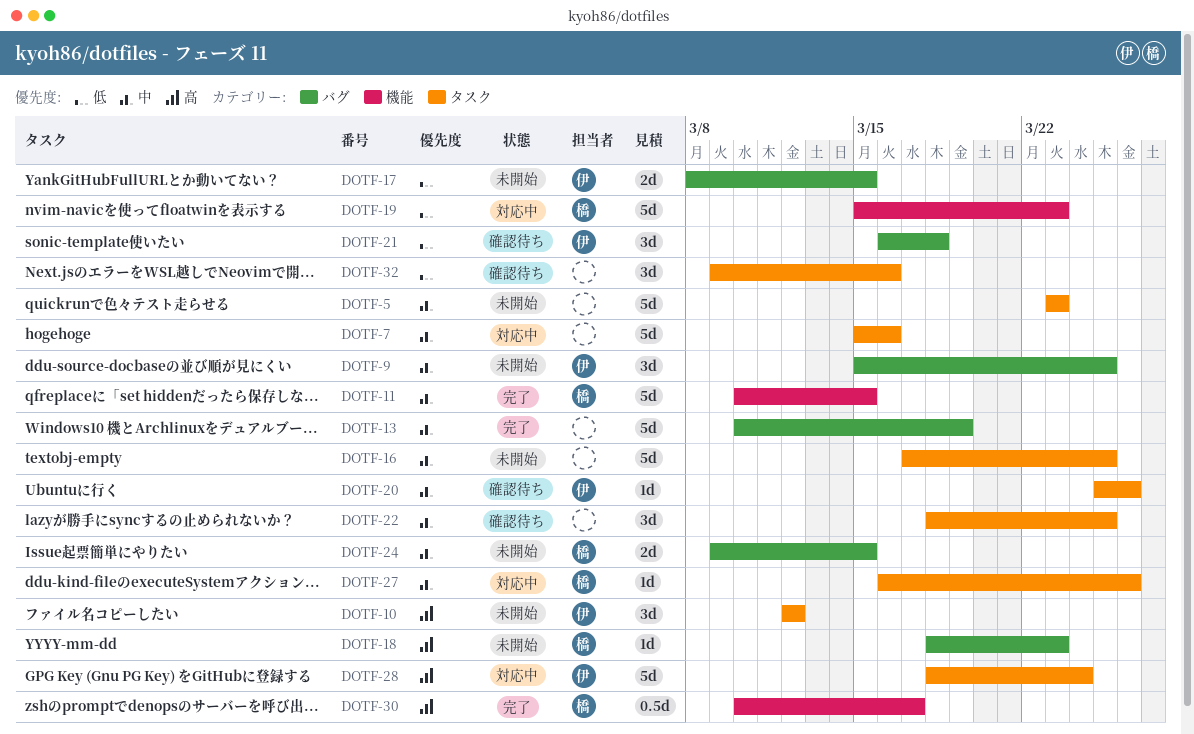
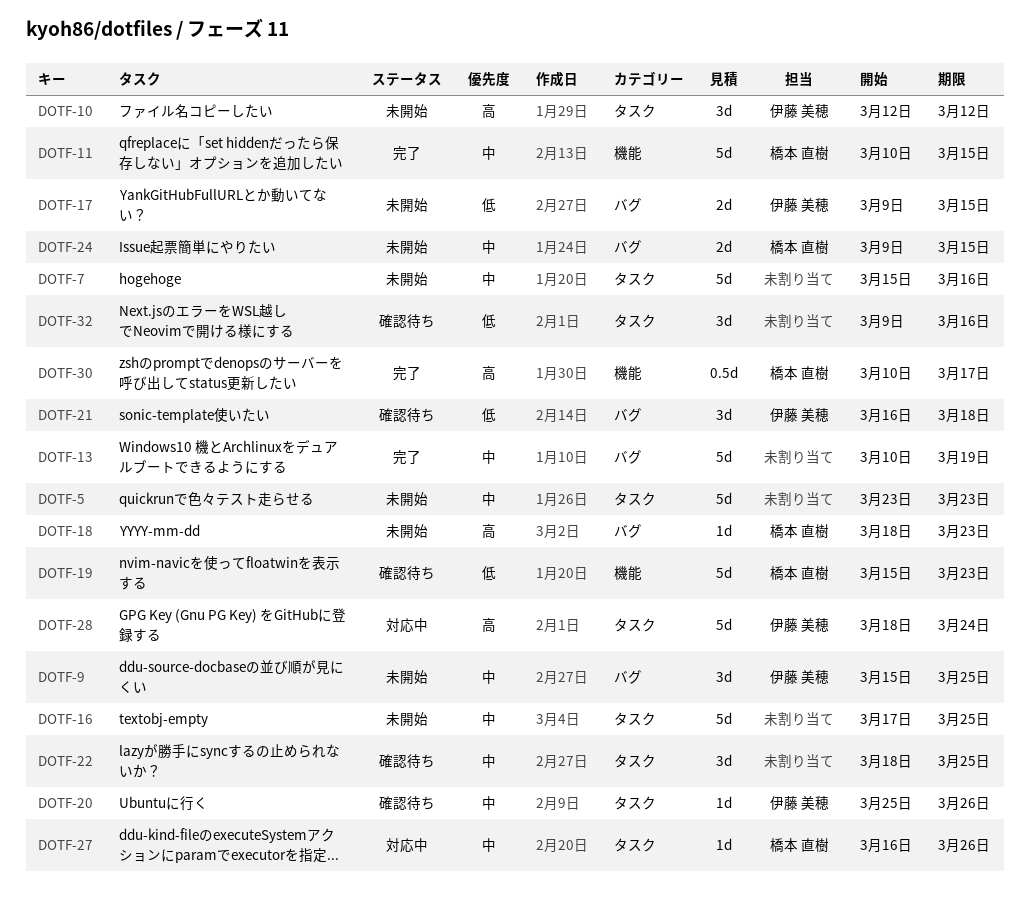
DOTF-7, status: 対応中 -> 未開始
DOTF-17, start: Mar 8 -> Mar 9
DOTF-19, status: 対応中 -> 確認待ち

